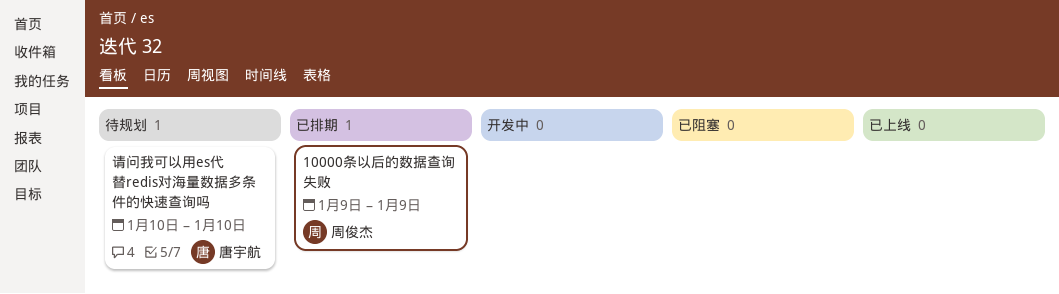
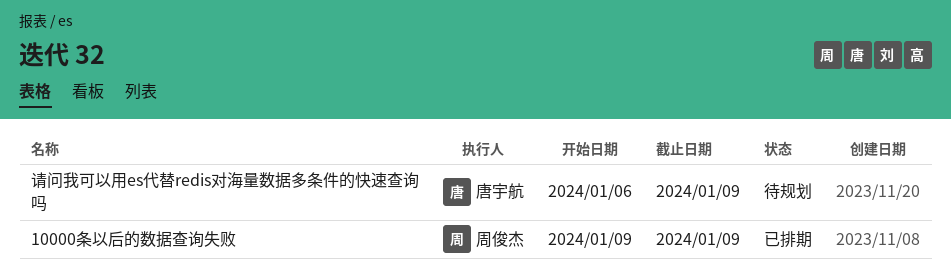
请问我可以用es代替redis对海量数据多条件的快速查询吗, start: Jan 10 -> Jan 6
请问我可以用es代替redis对海量数据多条件的快速查询吗, due: Jan 10 -> Jan 9

